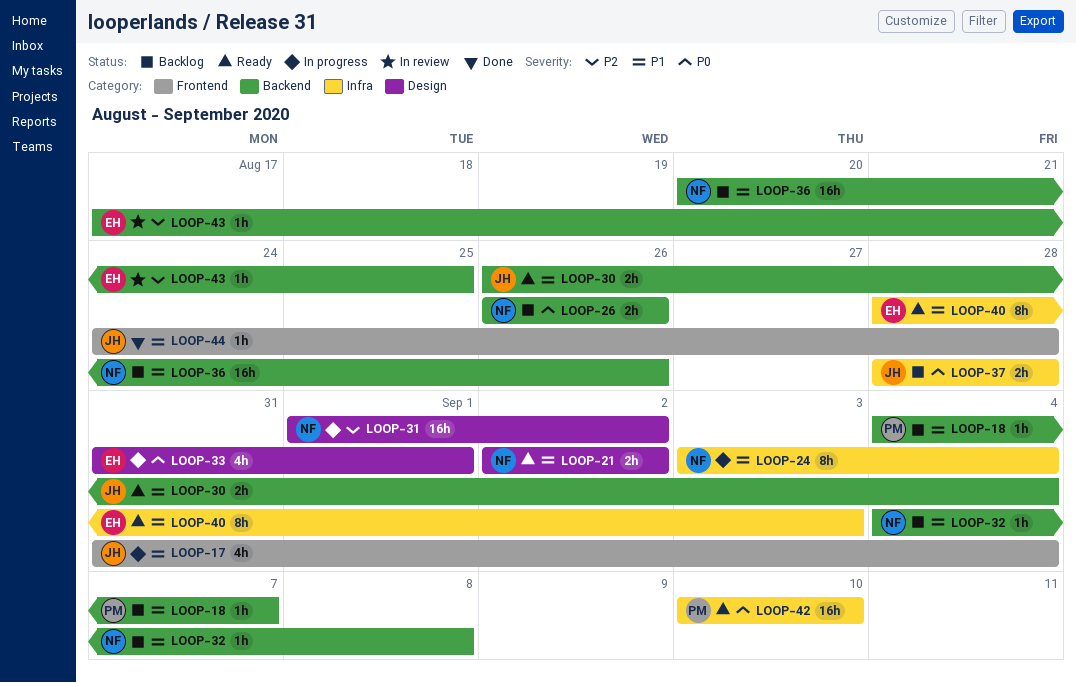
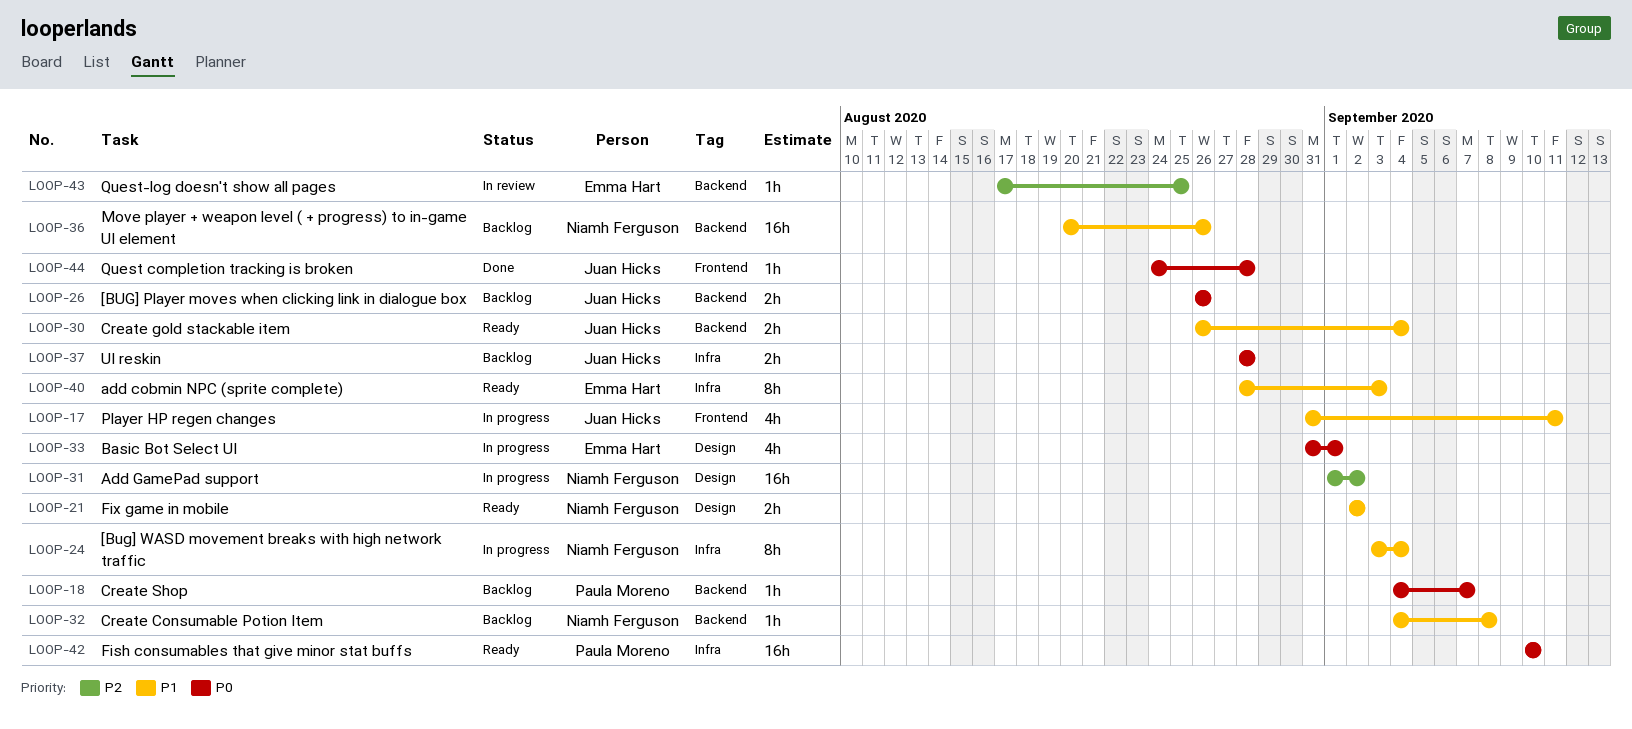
LOOP-17, due: Sep 4 -> Sep 11
LOOP-18, priority: P1 -> P0
LOOP-26, owner: Niamh Ferguson -> Juan Hicks
LOOP-44, priority: P1 -> P0

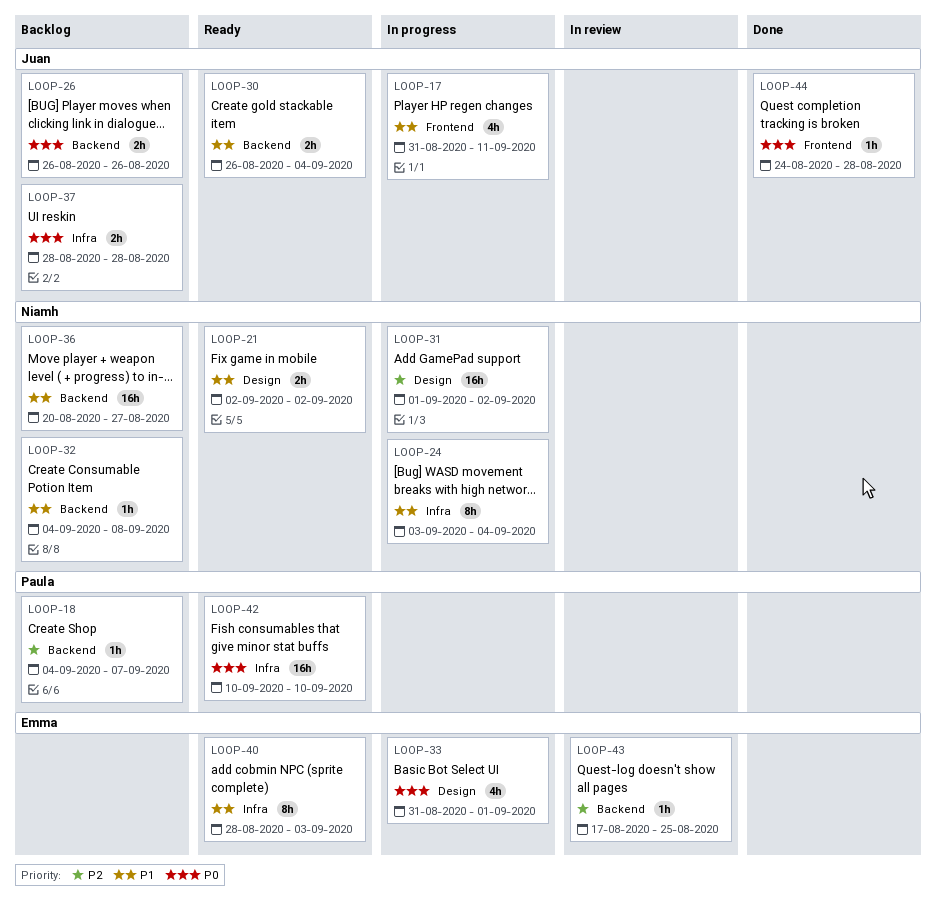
LOOP-18, priority: P0 -> P2
LOOP-36, due: Aug 26 -> Aug 27

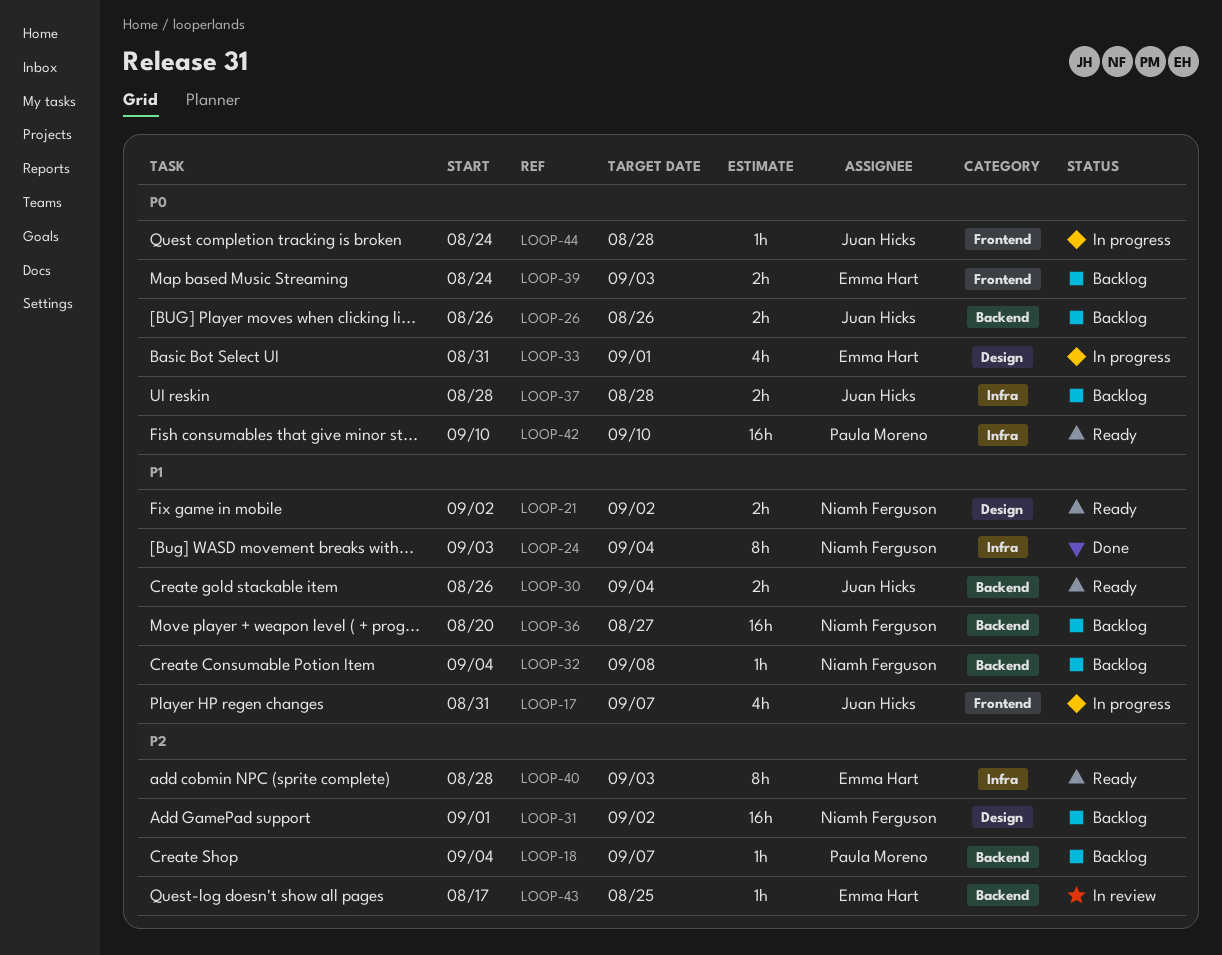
LOOP-17, due: Sep 11 -> Sep 7
LOOP-24, status: In progress -> Done
LOOP-31, status: In progress -> Backlog
LOOP-39: none -> present
LOOP-40, priority: P1 -> P2
LOOP-44, status: Done -> In progress

